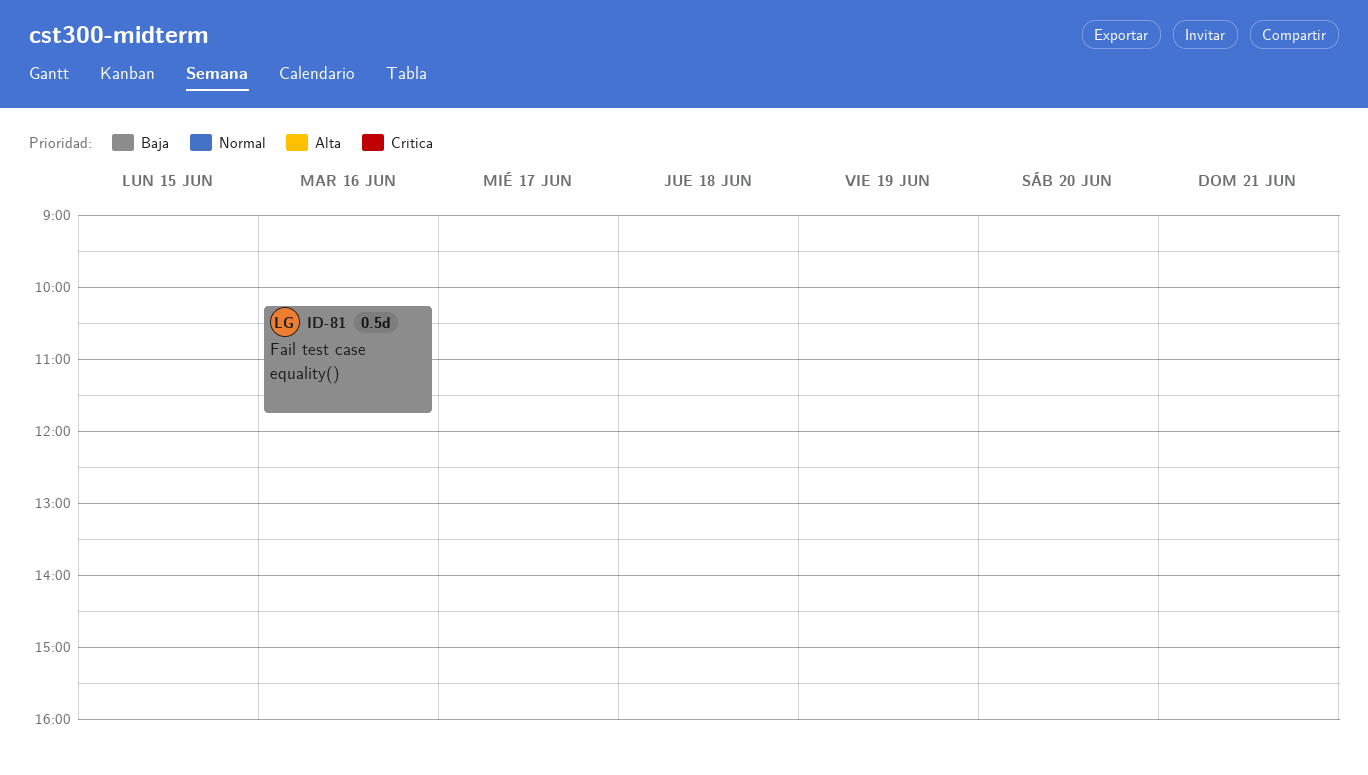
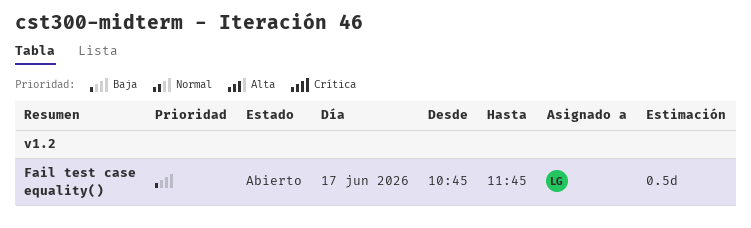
Fail test case equality(), day: Jun 16 -> Jun 17
Fail test case equality(), begins: 10:15 -> 10:45

